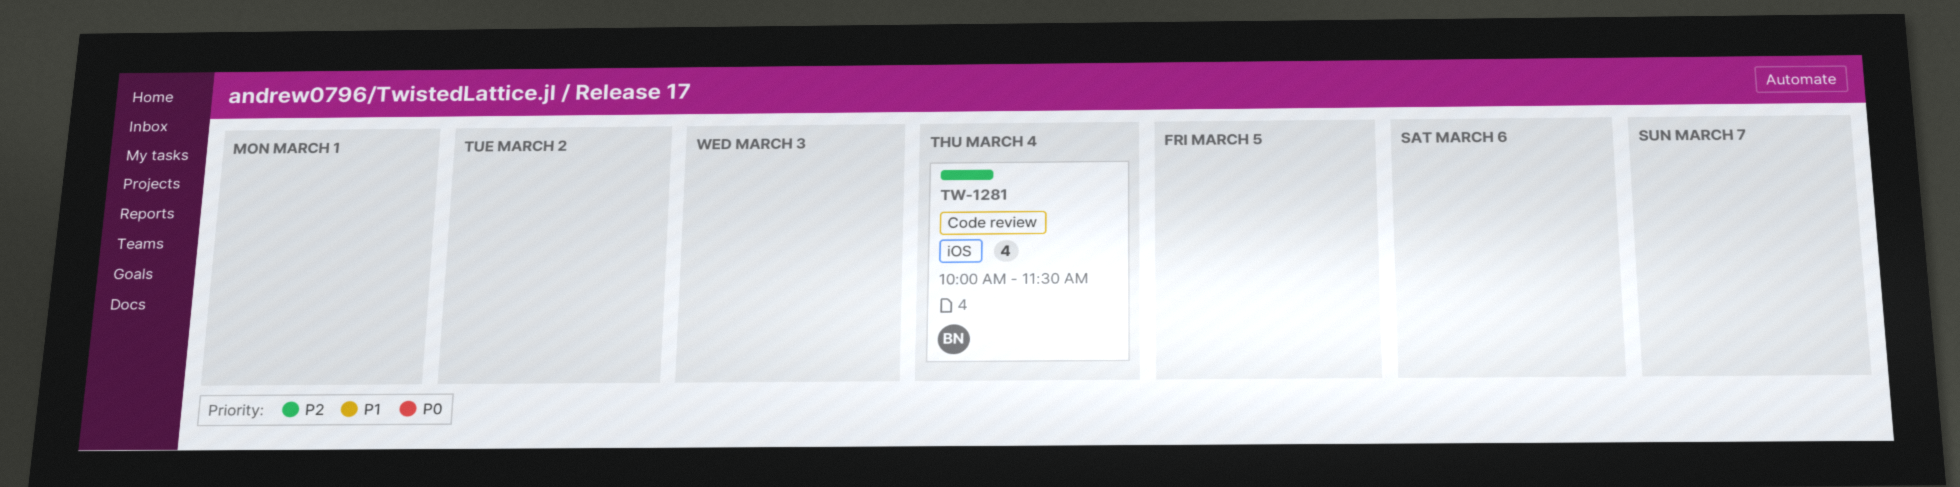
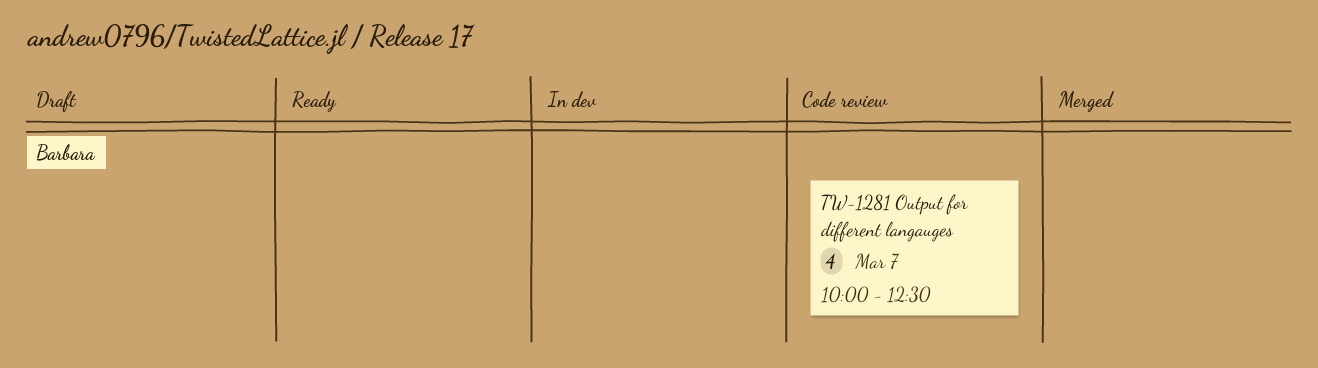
TW-1281, day: Mar 4 -> Mar 7
TW-1281, ends: 11:30 -> 12:30

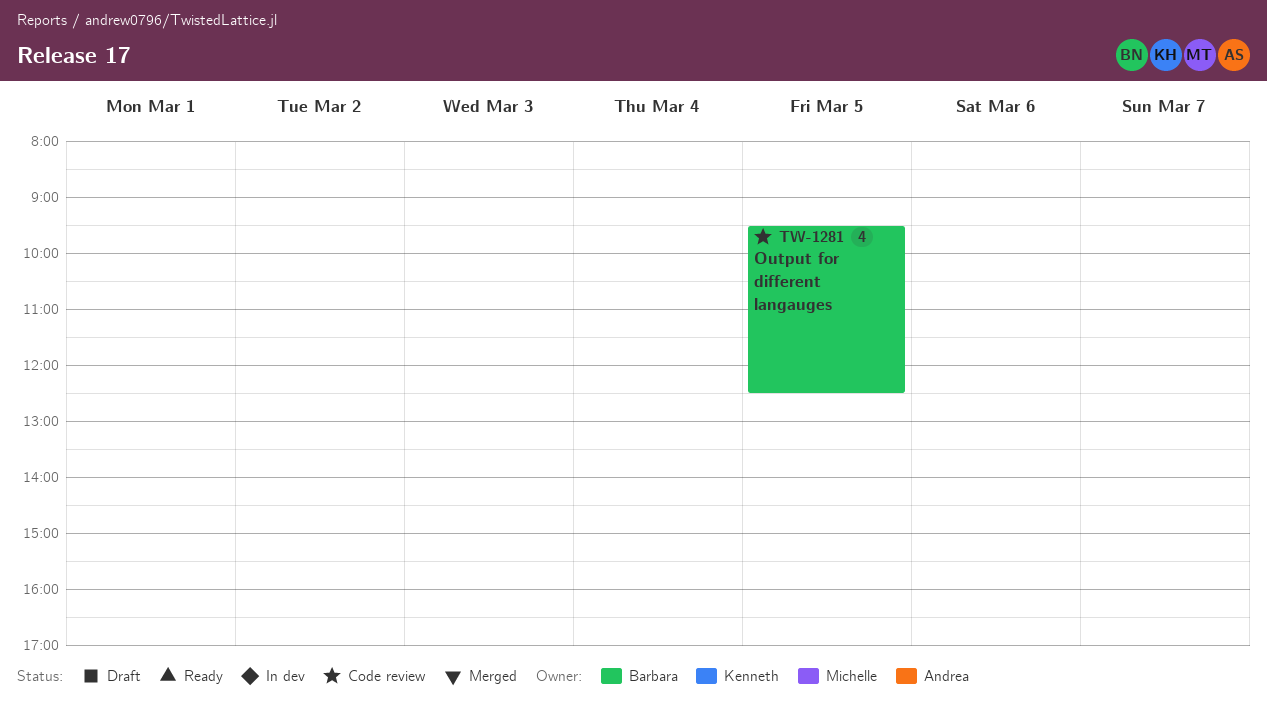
TW-1281, day: Mar 7 -> Mar 5
TW-1281, begins: 10:00 -> 09:30

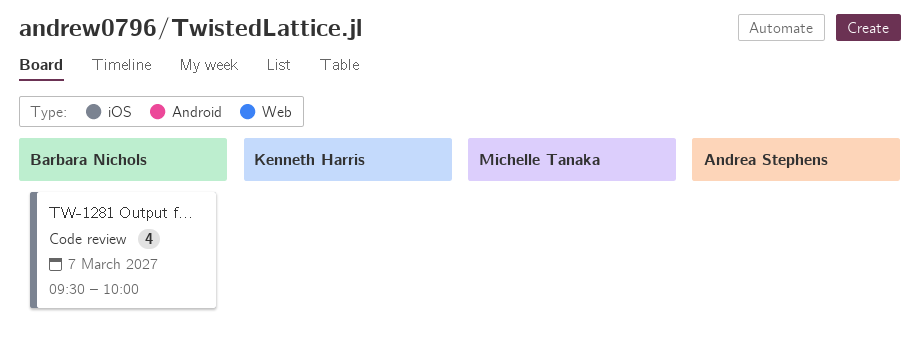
TW-1281, day: Mar 5 -> Mar 7
TW-1281, ends: 12:30 -> 10:00

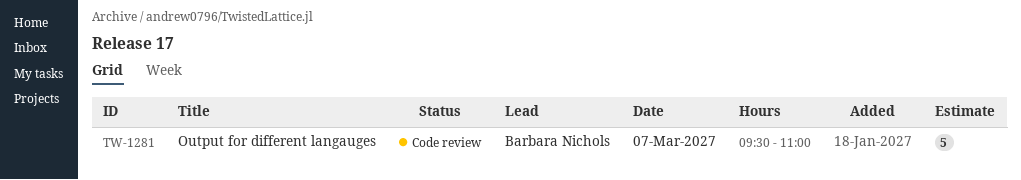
TW-1281, estimate: 4 -> 5
TW-1281, ends: 10:00 -> 11:00

